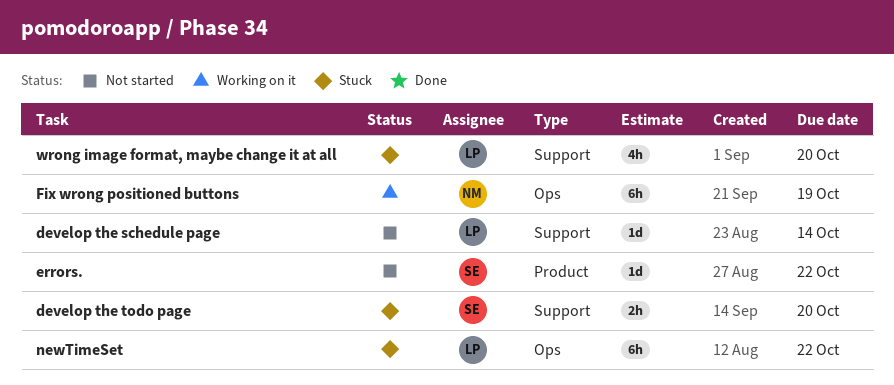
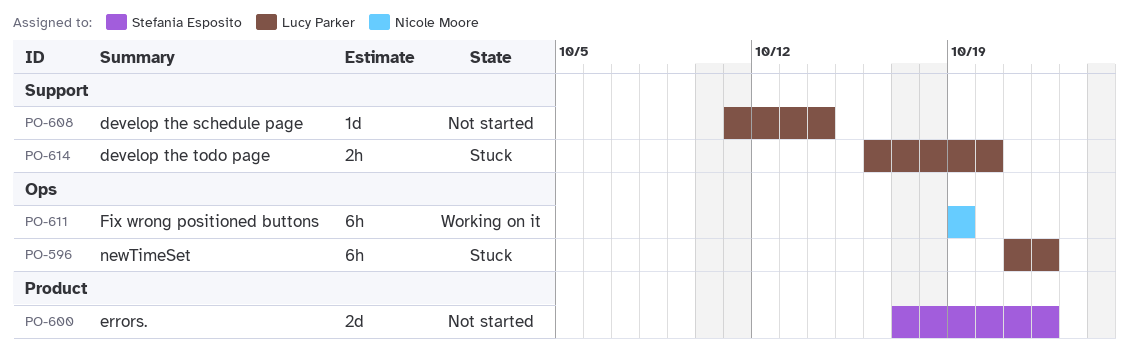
develop the todo page, owner: Stefania Esposito -> Lucy Parker
errors., estimate: 1d -> 2d
wrong image format, maybe change it at all: present -> none

